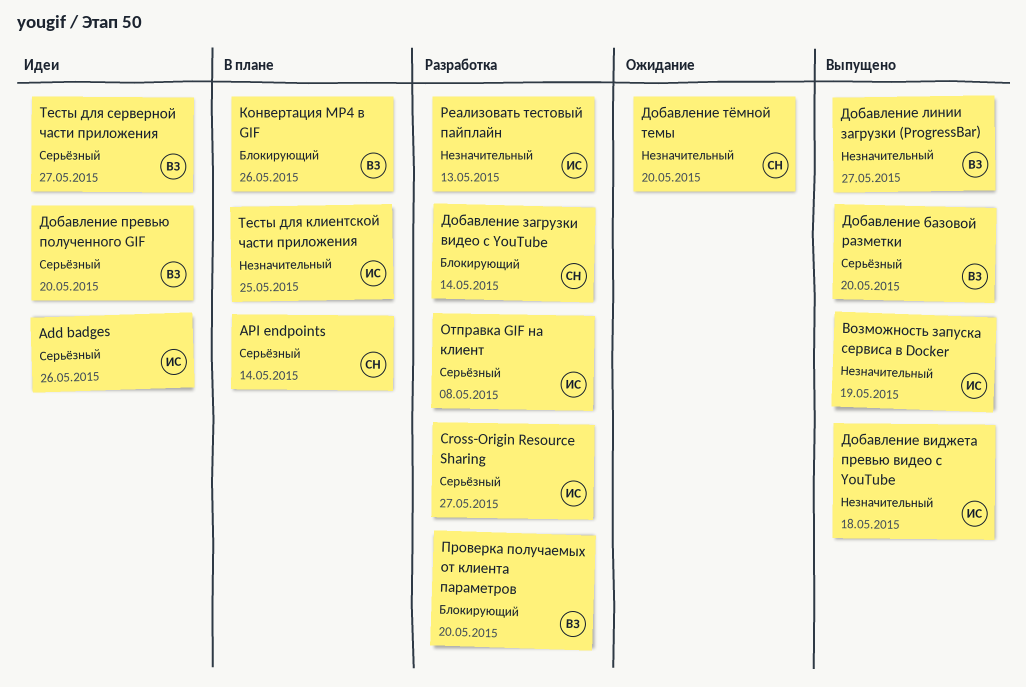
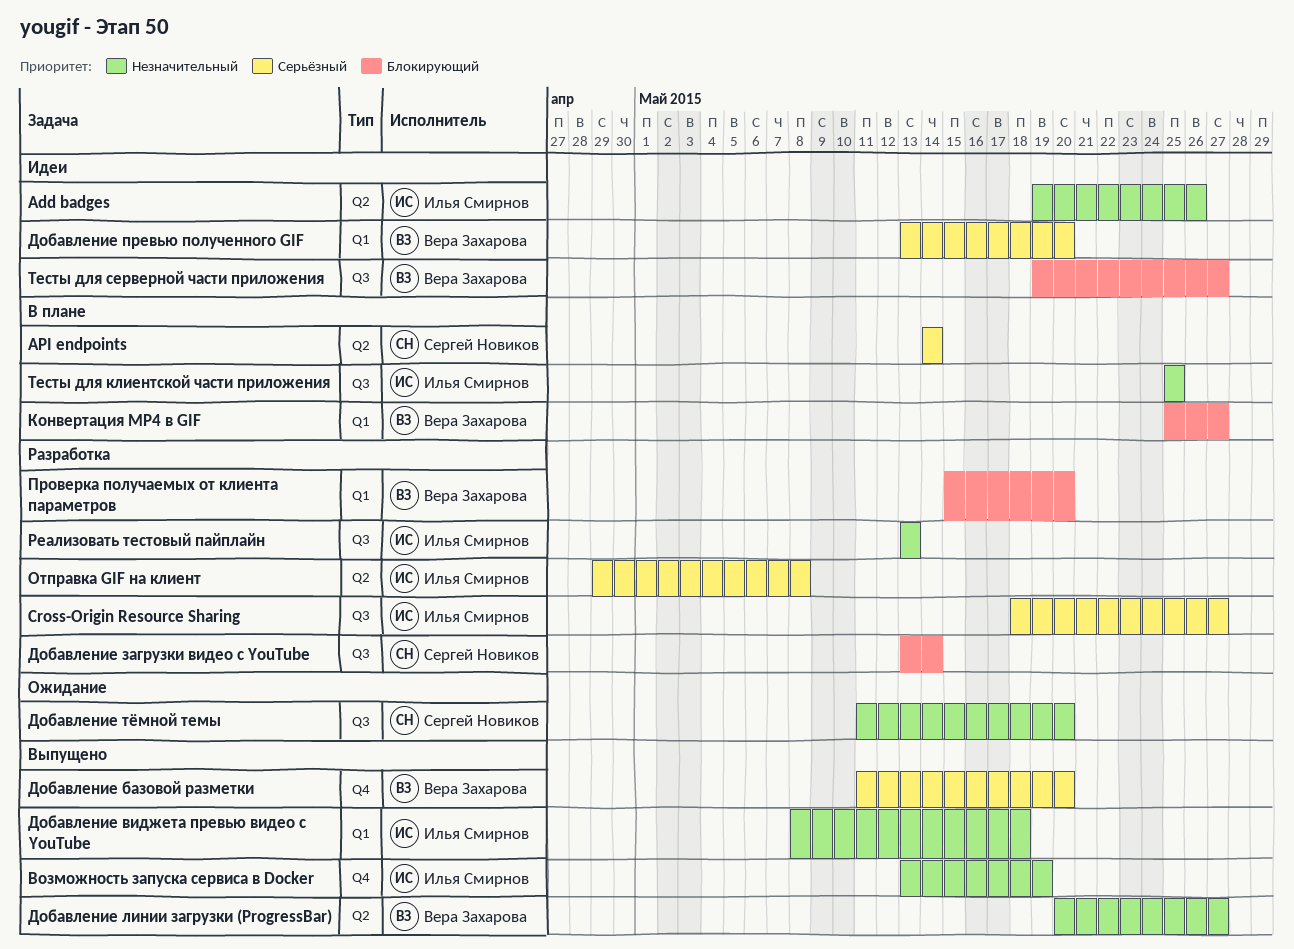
Add badges, priority: Серьёзный -> Незначительный
Конвертация MP4 в GIF, due: May 26 -> May 27
Тесты для серверной части приложения, priority: Серьёзный -> Блокирующий

